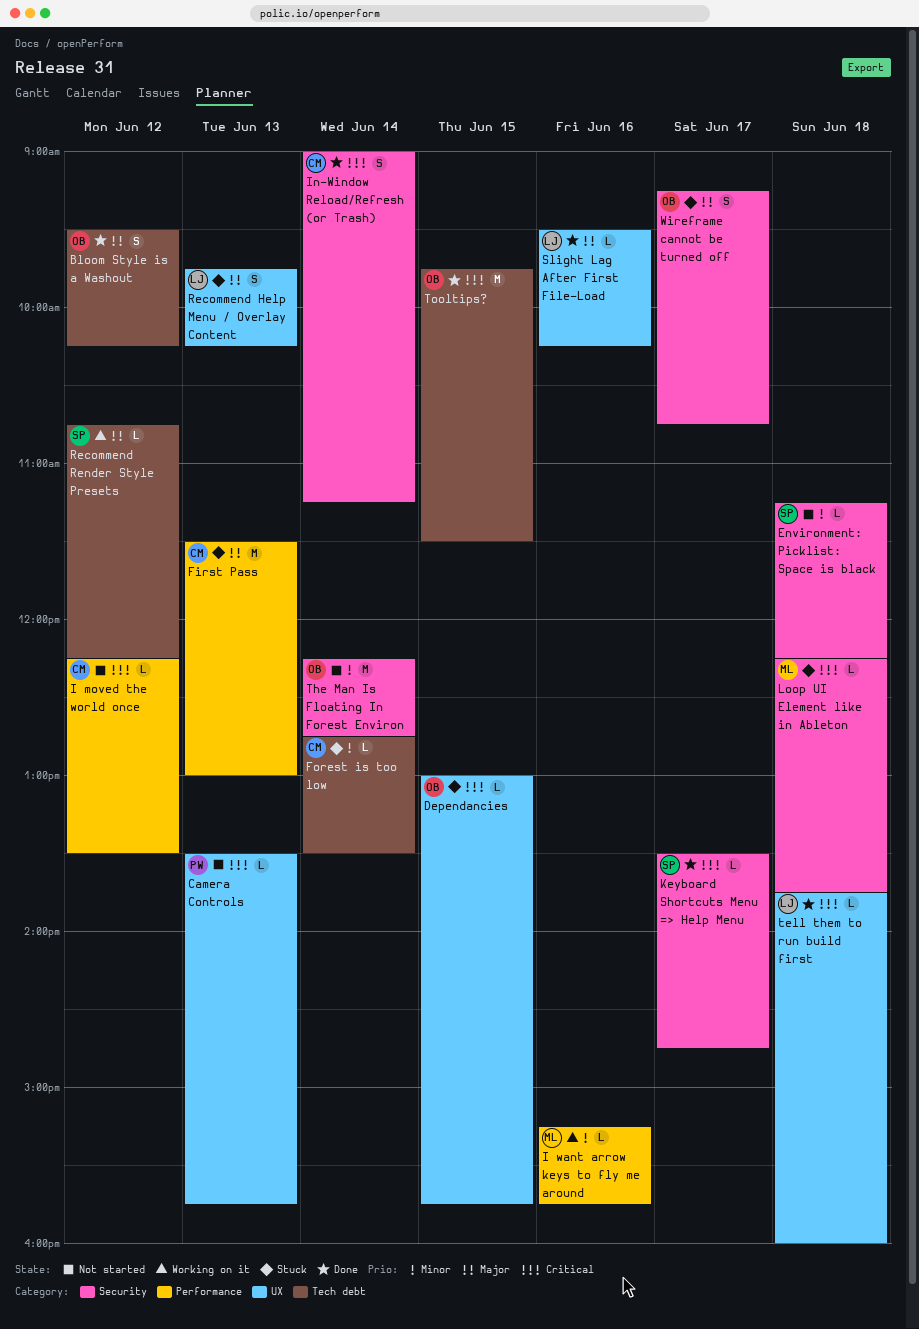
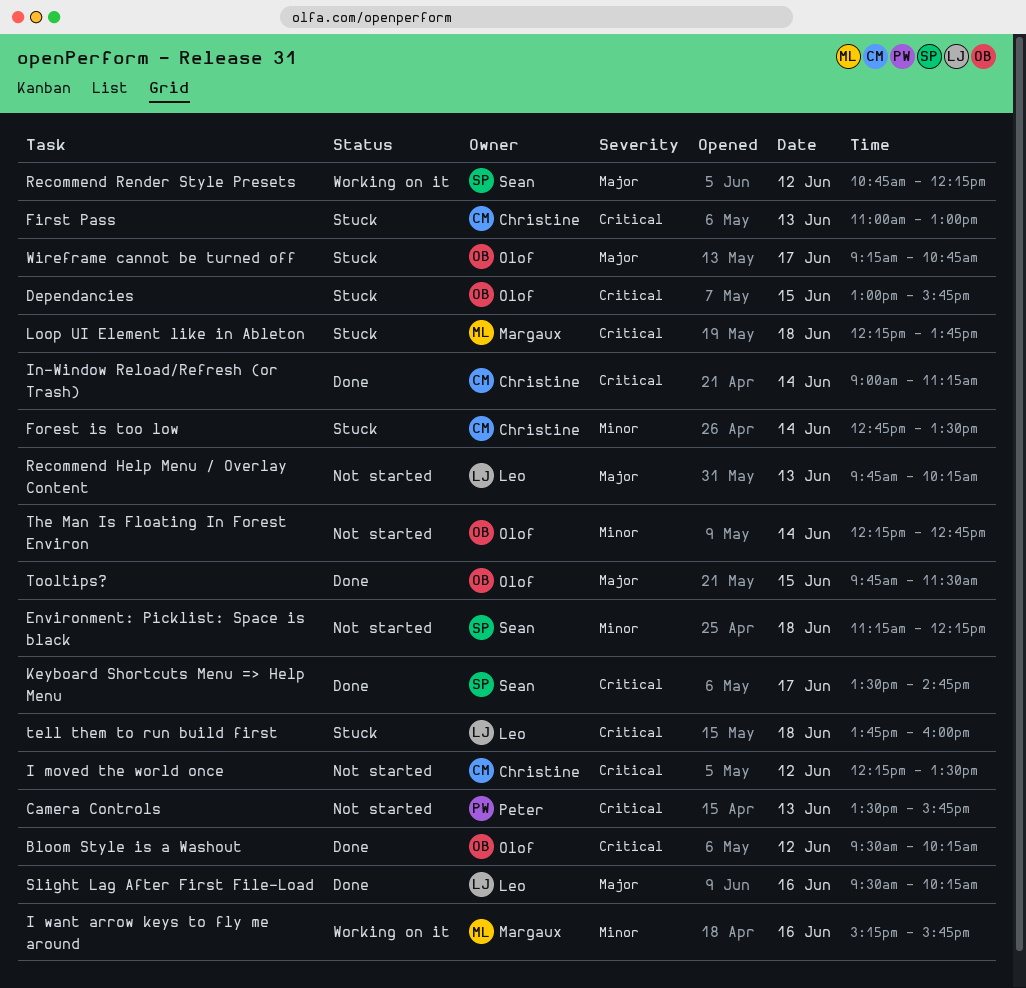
Bloom Style is a Washout, priority: Major -> Critical
First Pass, priority: Major -> Critical
First Pass, begins: 11:30 -> 11:00
Recommend Help Menu / Overlay Content, status: Stuck -> Not started
tell them to run build first, status: Done -> Stuck
Tooltips?, priority: Critical -> Major

